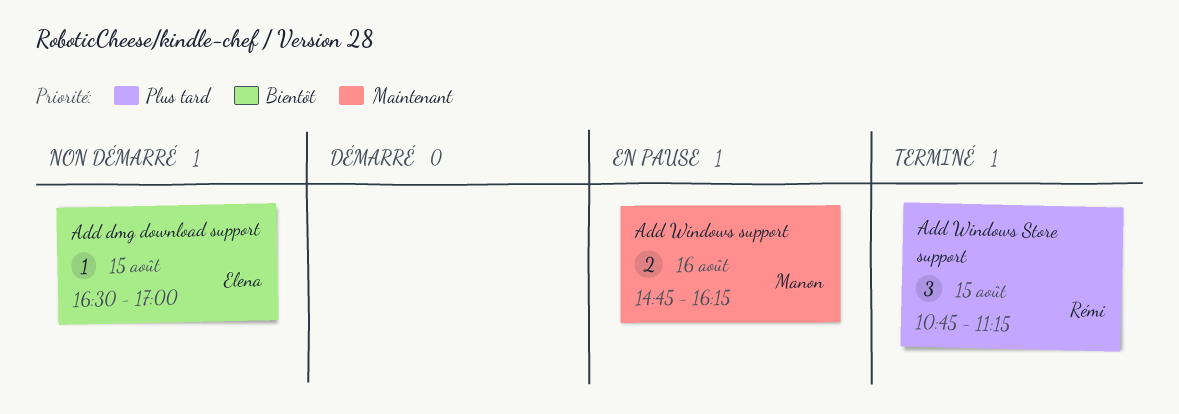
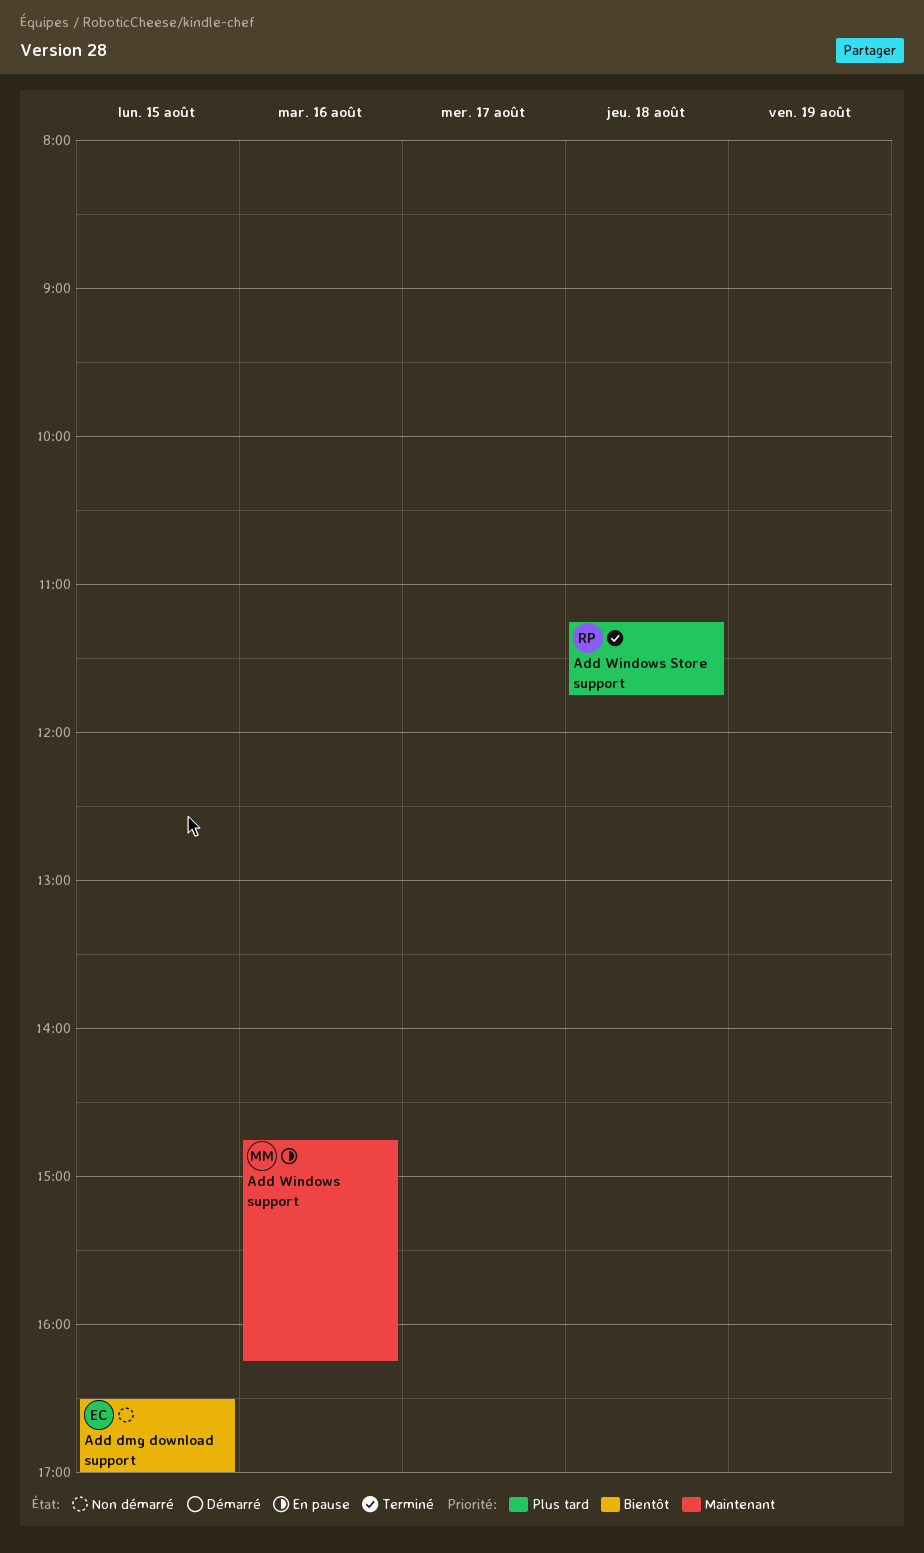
Add Windows Store support, day: Aug 15 -> Aug 18
Add Windows Store support, begins: 10:45 -> 11:15
Add Windows Store support, ends: 11:15 -> 11:45

